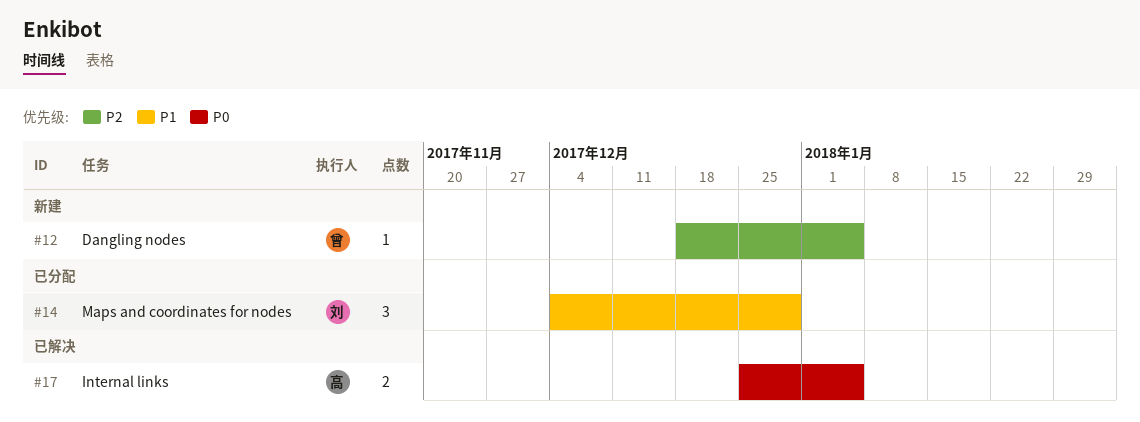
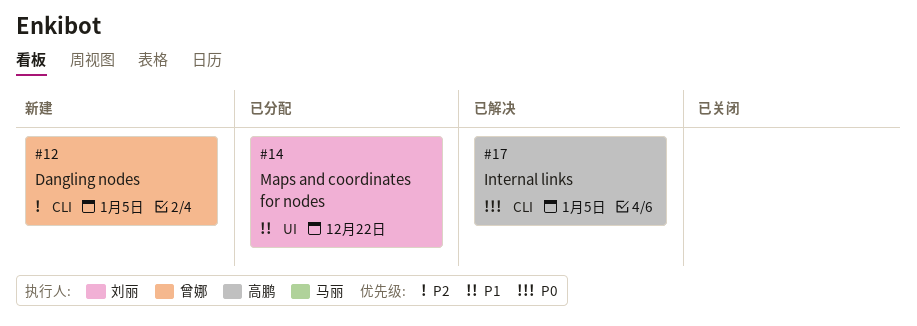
#14, due: Dec 29 -> Dec 22

